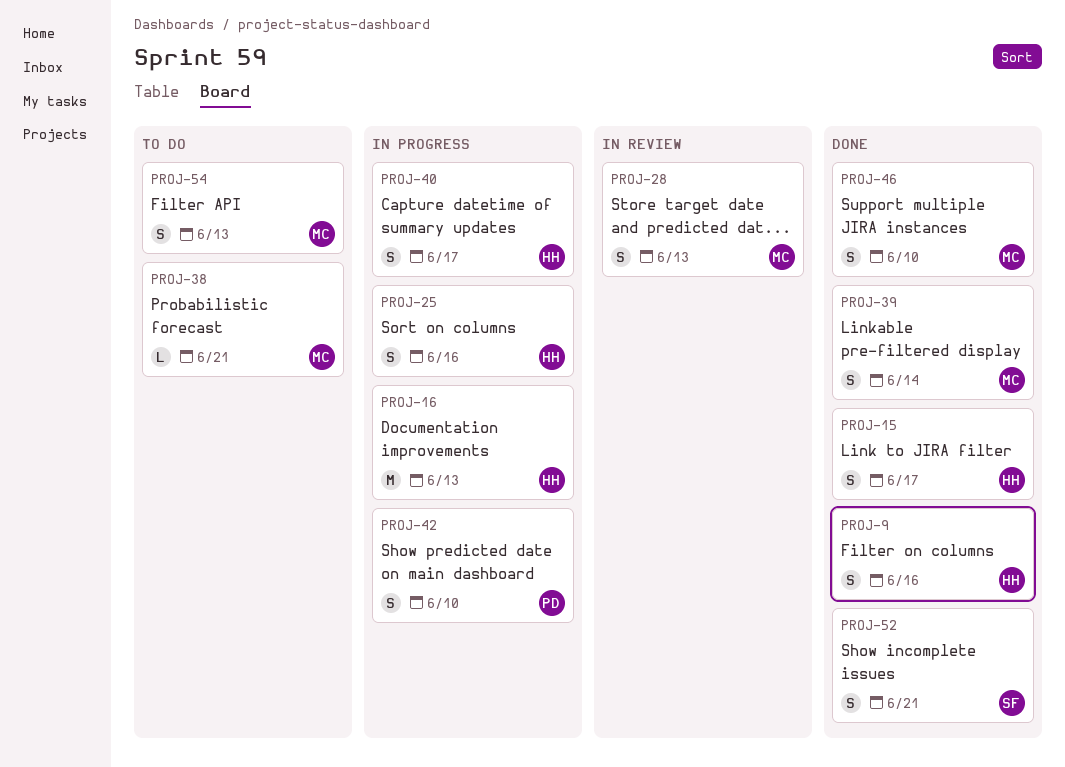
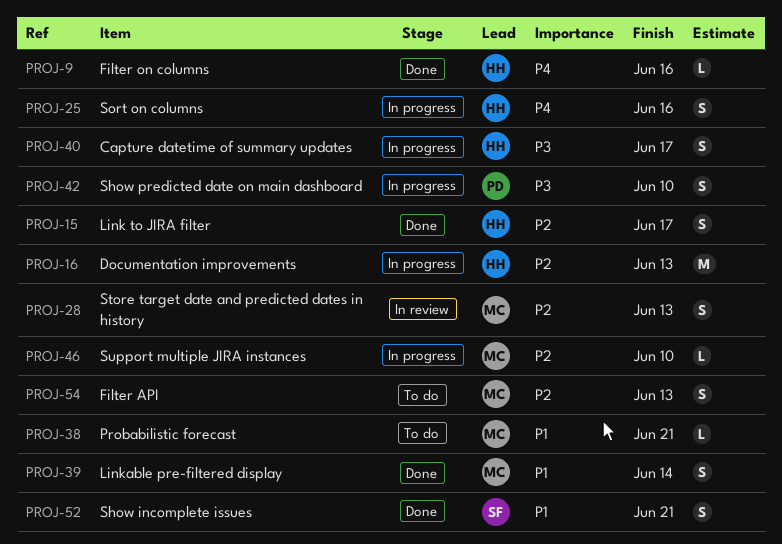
PROJ-9, estimate: S -> L
PROJ-46, status: Done -> In progress
PROJ-46, estimate: S -> L

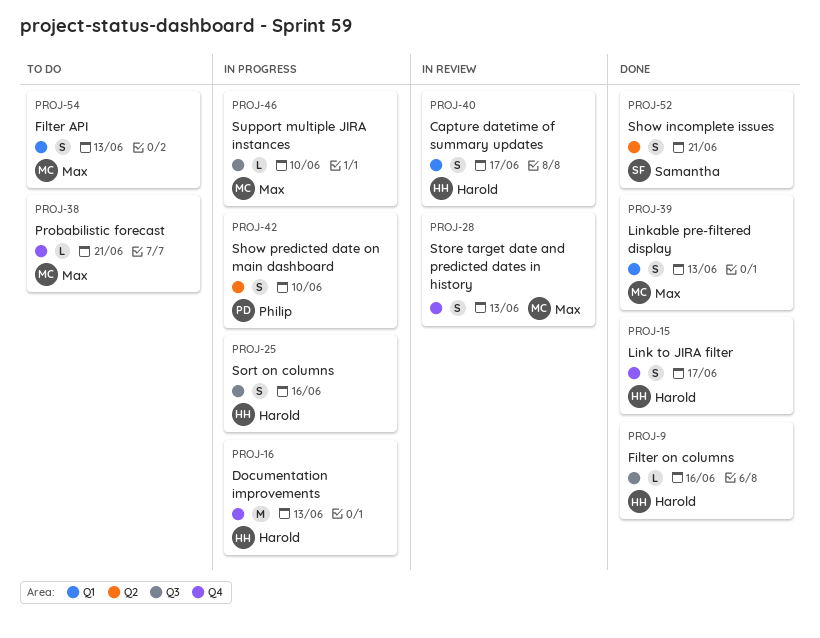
PROJ-39, due: Jun 14 -> Jun 13
PROJ-40, status: In progress -> In review

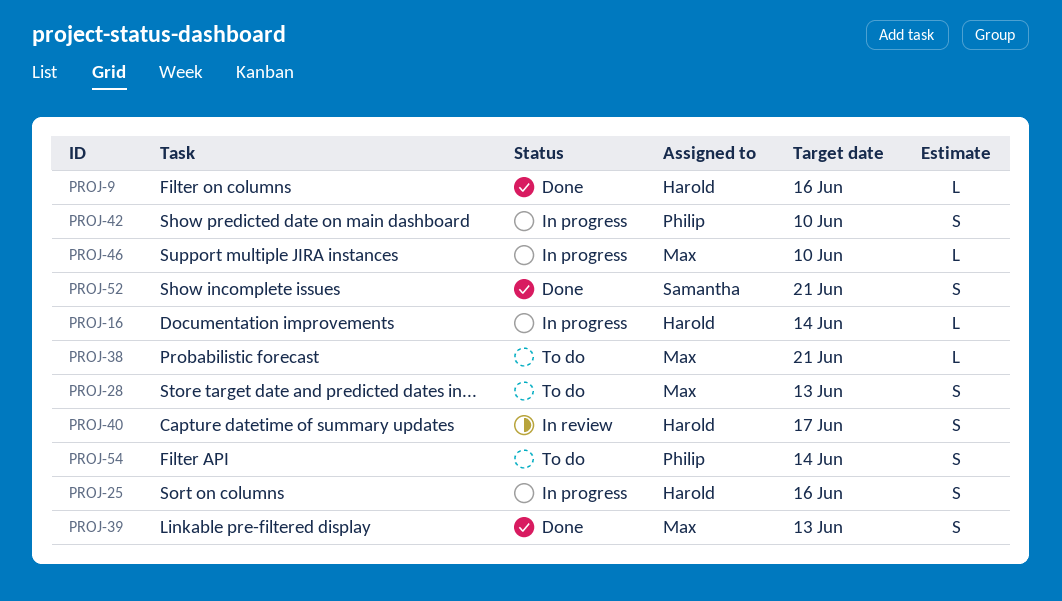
PROJ-15: present -> none
PROJ-16, estimate: M -> L
PROJ-16, due: Jun 13 -> Jun 14
PROJ-28, status: In review -> To do
PROJ-54, owner: Max -> Philip
PROJ-54, due: Jun 13 -> Jun 14

